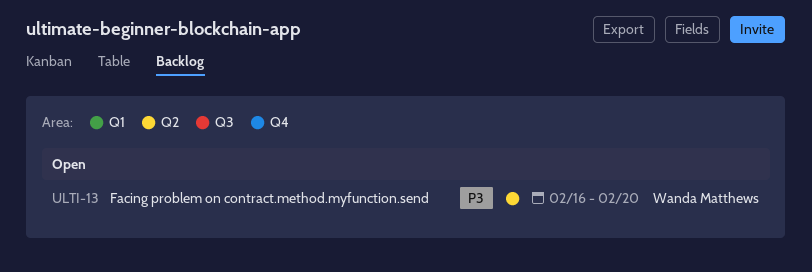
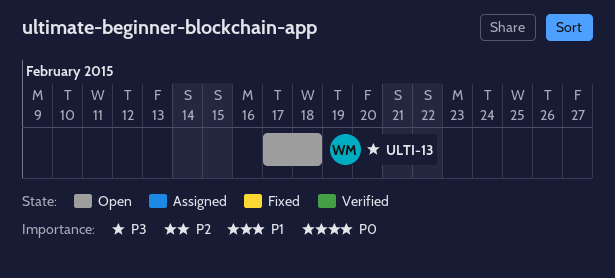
ULTI-13, start: Feb 16 -> Feb 17
ULTI-13, due: Feb 20 -> Feb 18

